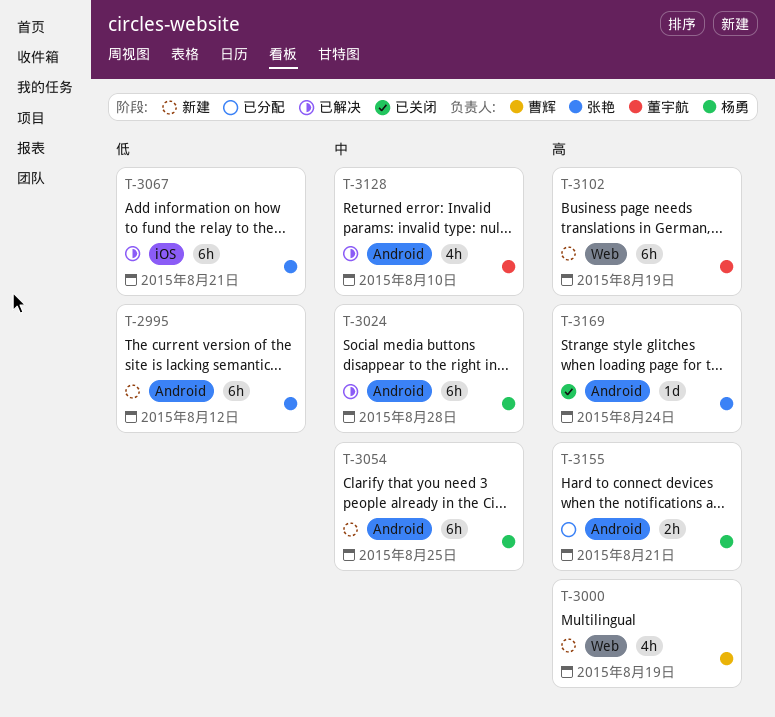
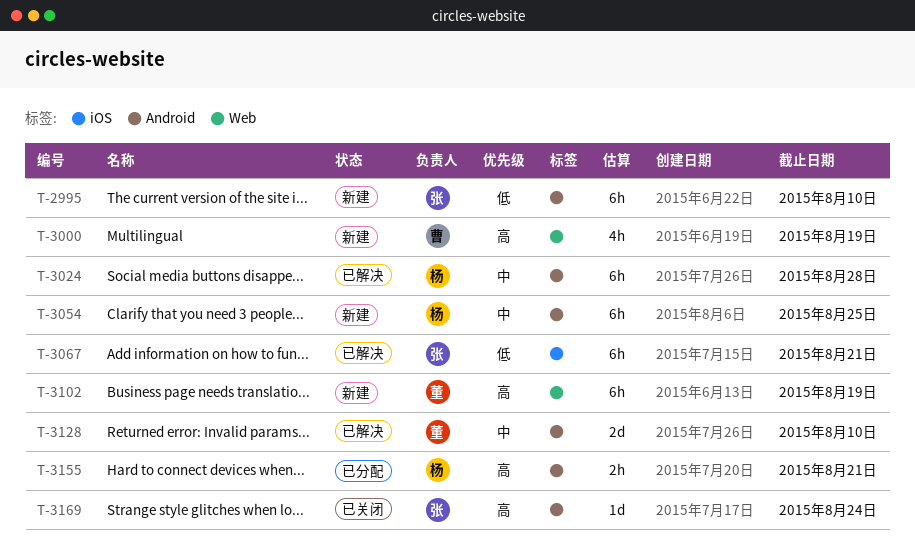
T-2995, due: Aug 12 -> Aug 10
T-3128, estimate: 4h -> 2d

